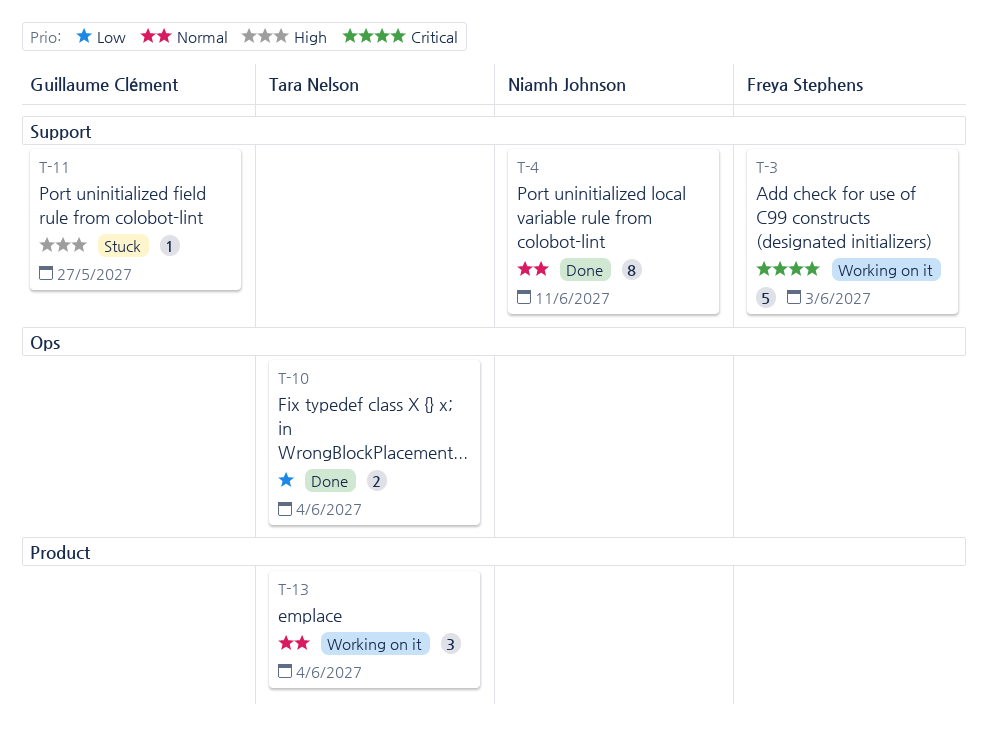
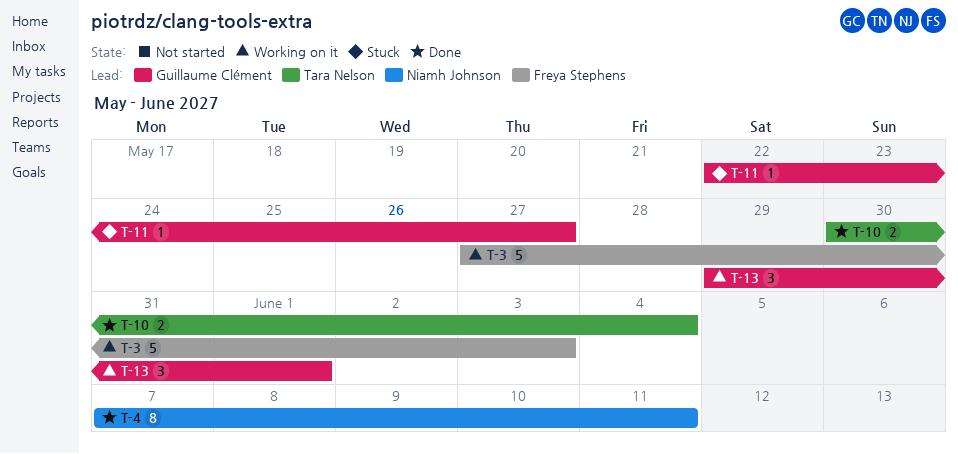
T-13, owner: Tara Nelson -> Guillaume Clément
T-13, due: Jun 4 -> Jun 1

